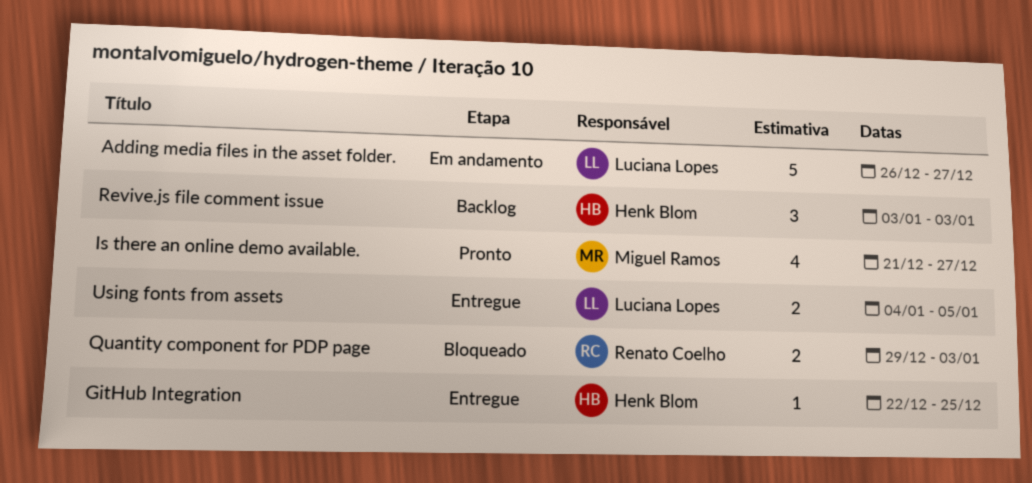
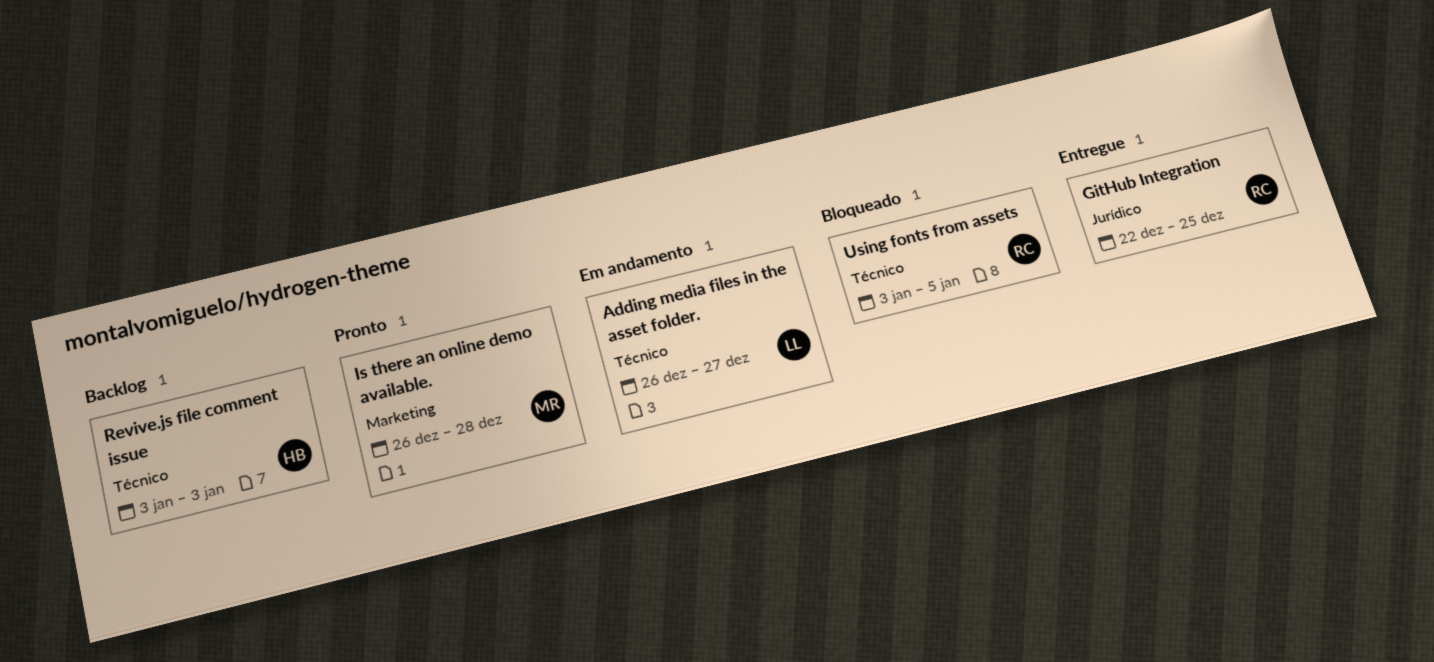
GitHub Integration, owner: Henk Blom -> Renato Coelho
Is there an online demo available., start: Dec 21 -> Dec 26
Is there an online demo available., due: Dec 27 -> Dec 28
Quantity component for PDP page: present -> none
Using fonts from assets, status: Entregue -> Bloqueado
Using fonts from assets, owner: Luciana Lopes -> Renato Coelho
Using fonts from assets, start: Jan 4 -> Jan 3

